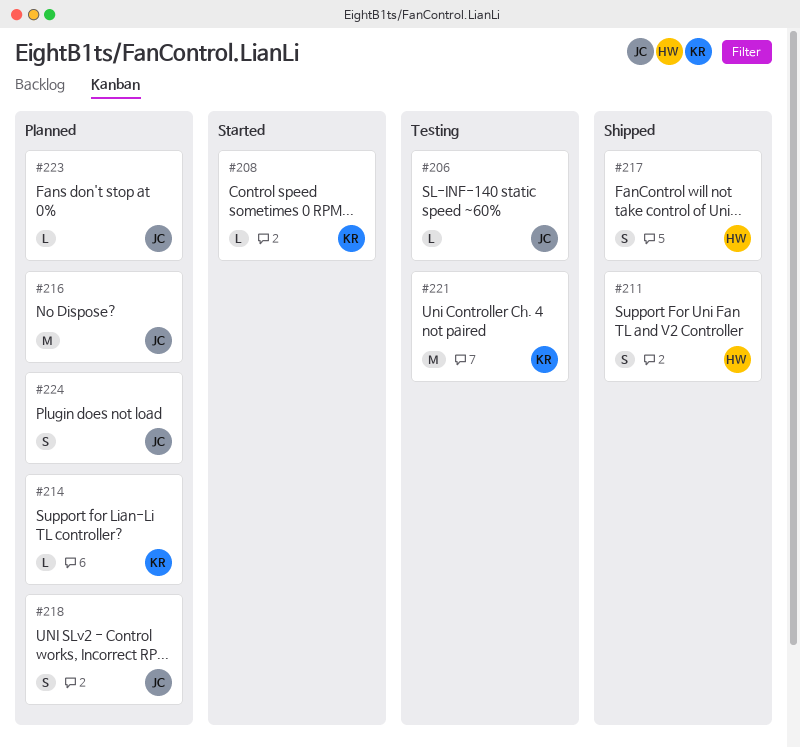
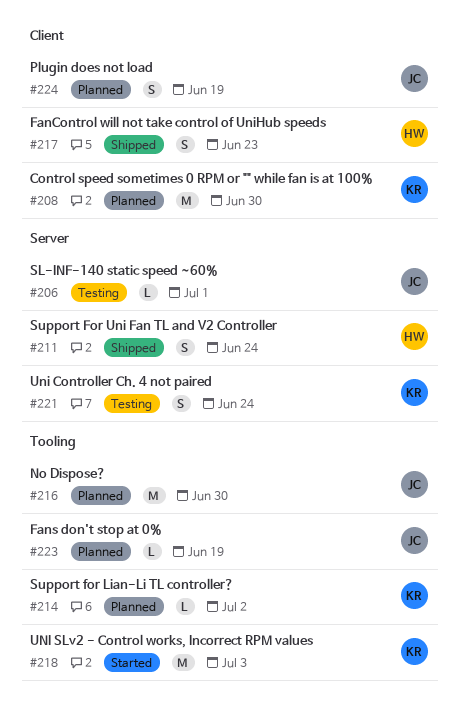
#208, status: Started -> Planned
#208, estimate: L -> M
#218, status: Planned -> Started
#218, owner: JC -> KR
#218, estimate: S -> M
#221, estimate: M -> S

